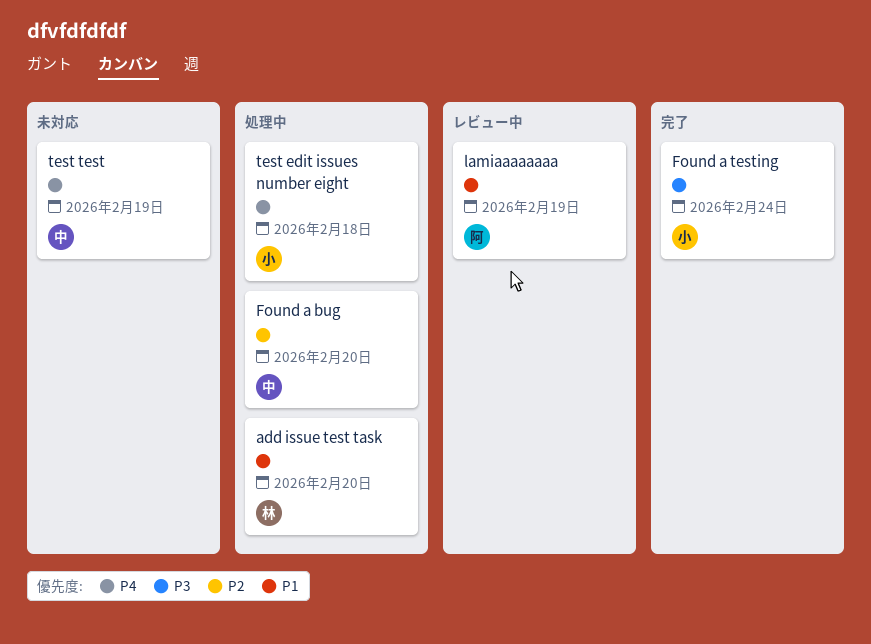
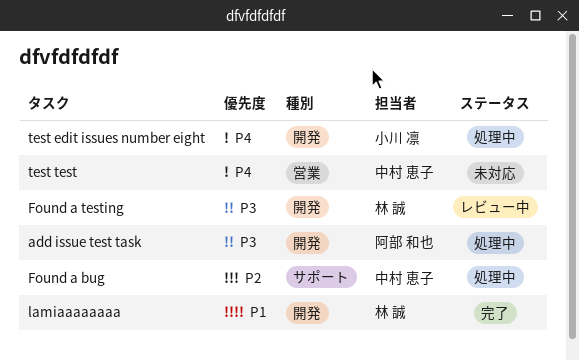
add issue test task, owner: 林 誠 -> 阿部 和也
add issue test task, priority: P1 -> P3
Found a testing, status: 完了 -> レビュー中
Found a testing, owner: 小川 凛 -> 林 誠
lamiaaaaaaaa, status: レビュー中 -> 完了
lamiaaaaaaaa, owner: 阿部 和也 -> 林 誠

